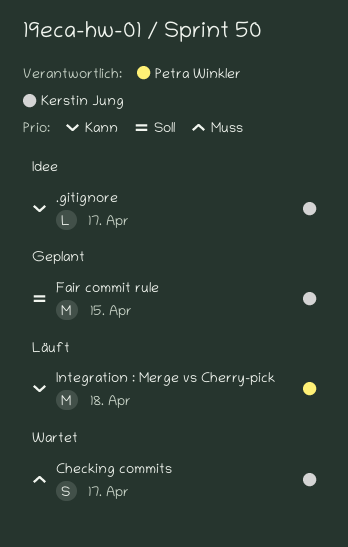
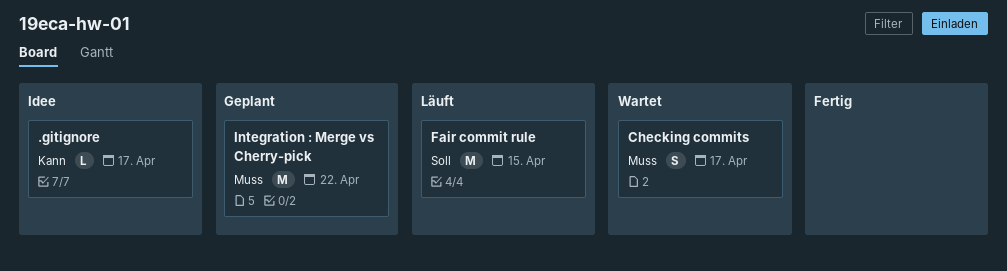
Fair commit rule, status: Geplant -> Läuft
Integration : Merge vs Cherry-pick, status: Läuft -> Geplant
Integration : Merge vs Cherry-pick, priority: Kann -> Muss
Integration : Merge vs Cherry-pick, due: Apr 18 -> Apr 22

